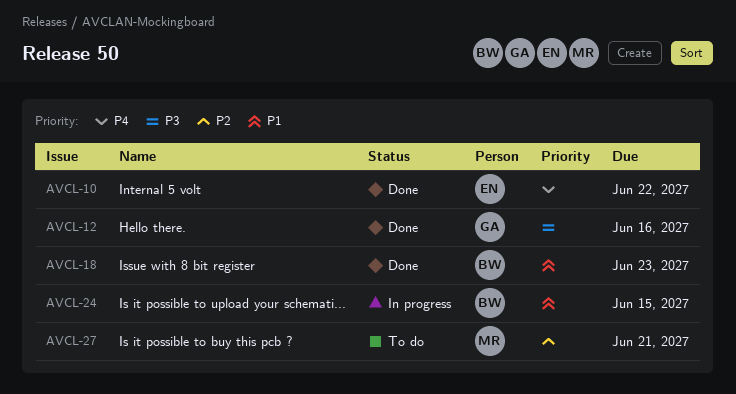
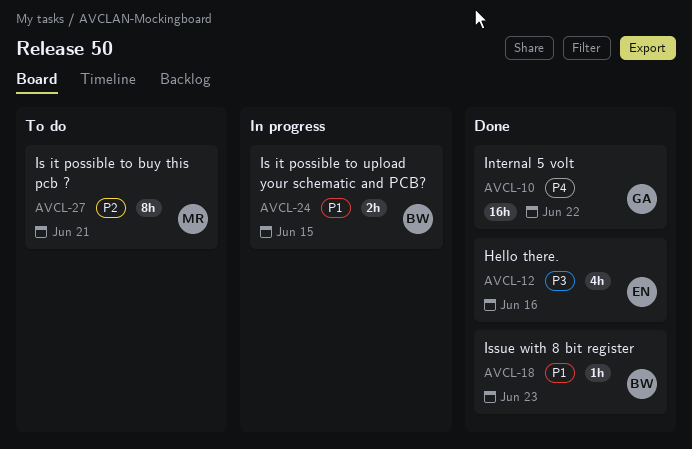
AVCL-10, owner: EN -> GA
AVCL-12, owner: GA -> EN

